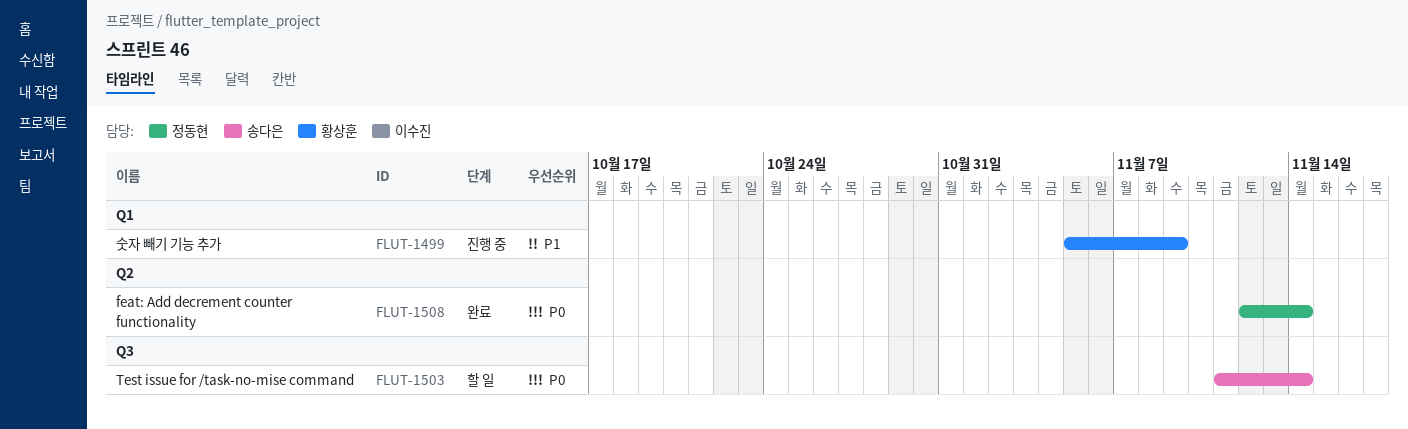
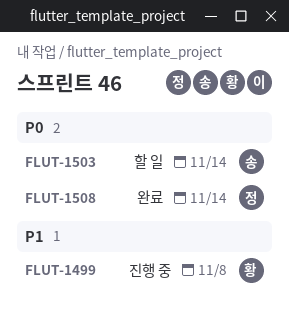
FLUT-1499, due: Nov 9 -> Nov 8

